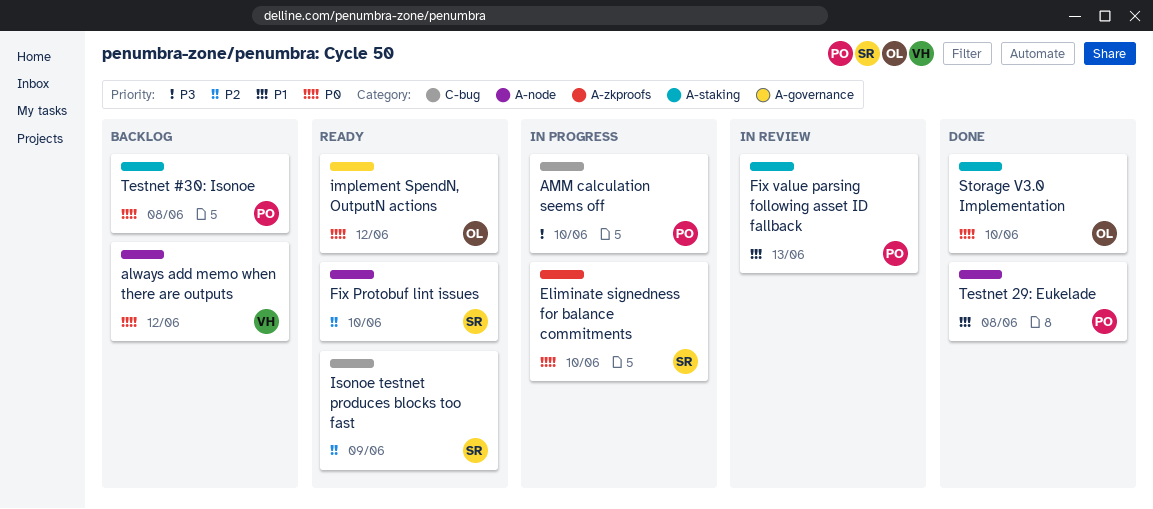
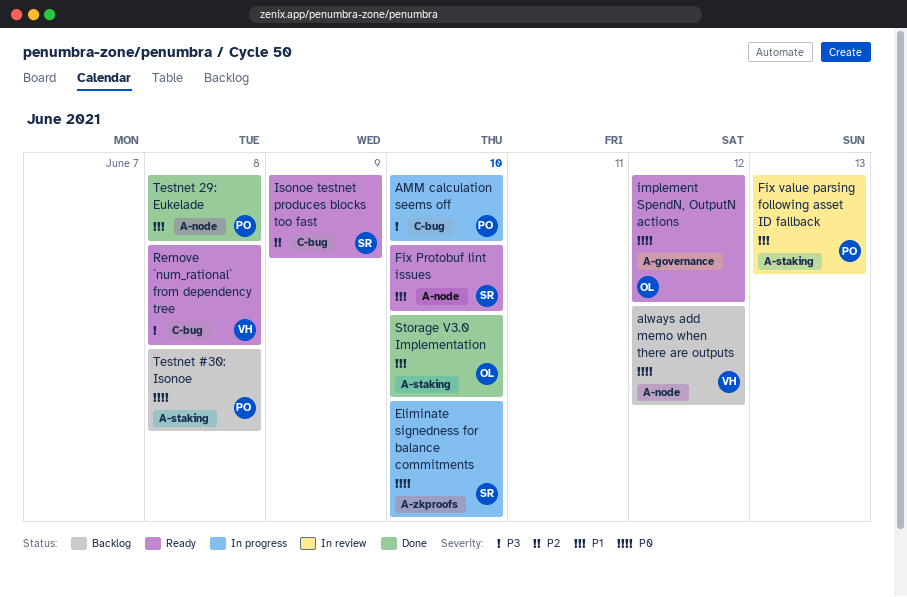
Fix Protobuf lint issues, priority: P2 -> P1
Remove `num_rational` from dependency tree: none -> present
Storage V3.0 Implementation, priority: P0 -> P1

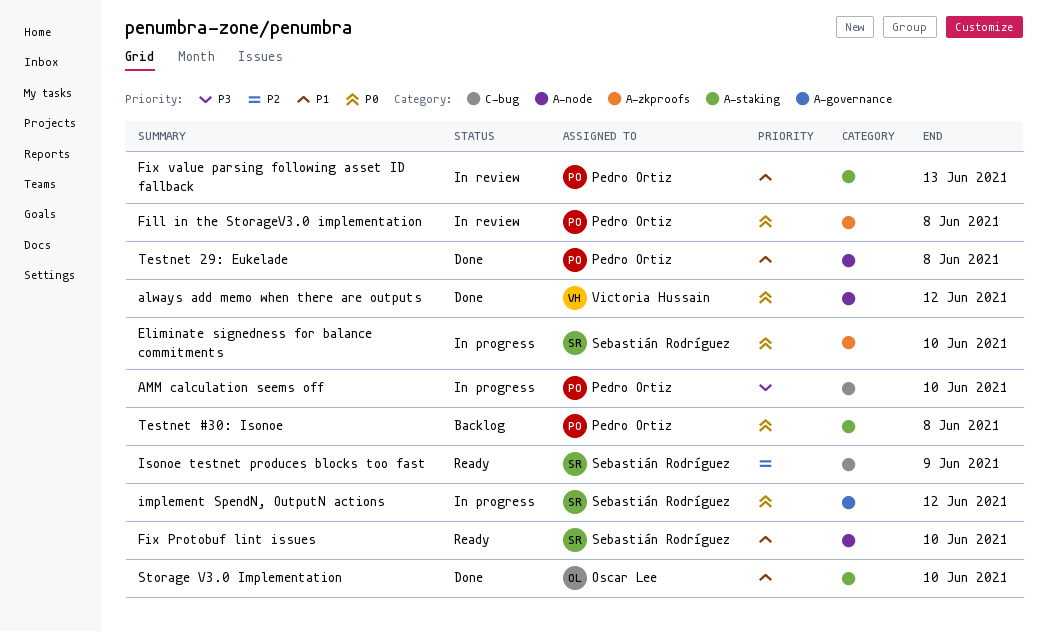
always add memo when there are outputs, status: Backlog -> Done
Fill in the StorageV3.0 implementation: none -> present
implement SpendN, OutputN actions, status: Ready -> In progress
implement SpendN, OutputN actions, owner: Oscar Lee -> Sebastián Rodríguez
Remove `num_rational` from dependency tree: present -> none

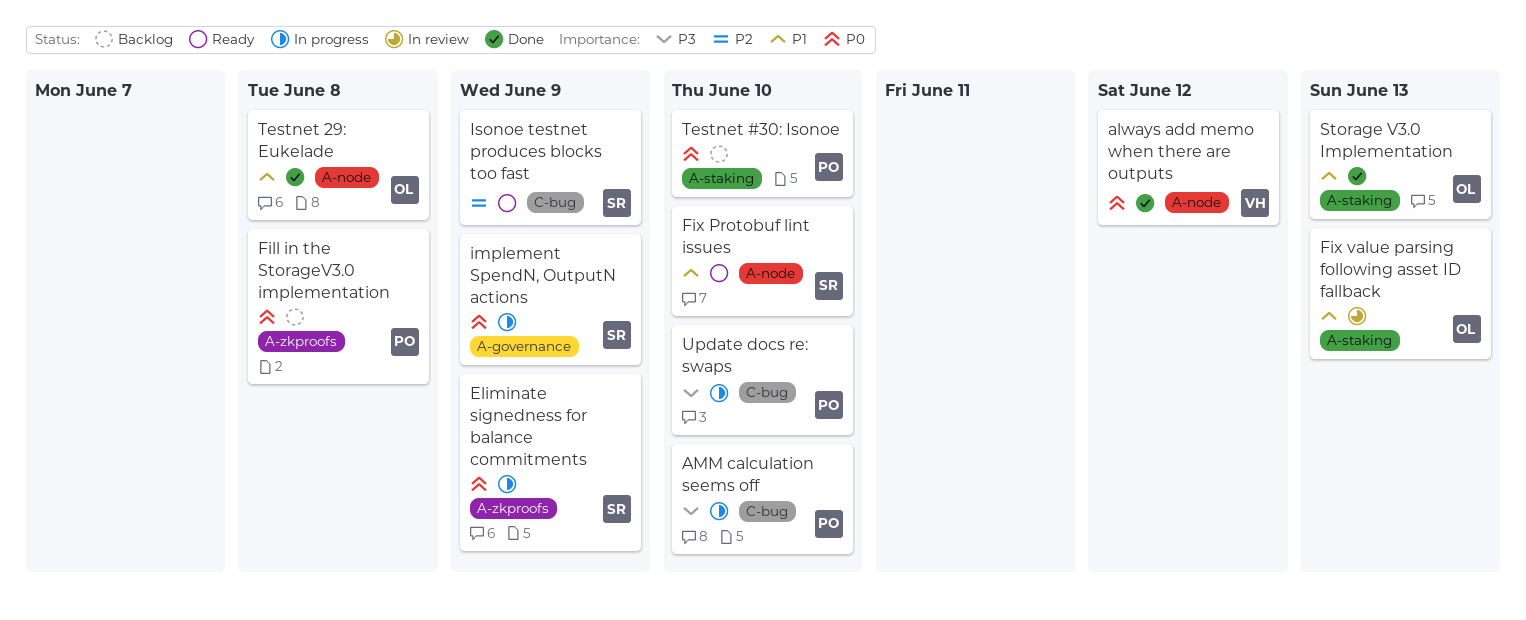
Eliminate signedness for balance commitments, due: Jun 10 -> Jun 9
Fill in the StorageV3.0 implementation, status: In review -> Backlog
Fix value parsing following asset ID fallback, owner: Pedro Ortiz -> Oscar Lee
implement SpendN, OutputN actions, due: Jun 12 -> Jun 9
Storage V3.0 Implementation, due: Jun 10 -> Jun 13
Testnet #30: Isonoe, due: Jun 8 -> Jun 10
Testnet 29: Eukelade, owner: Pedro Ortiz -> Oscar Lee
Update docs re: swaps: none -> present

